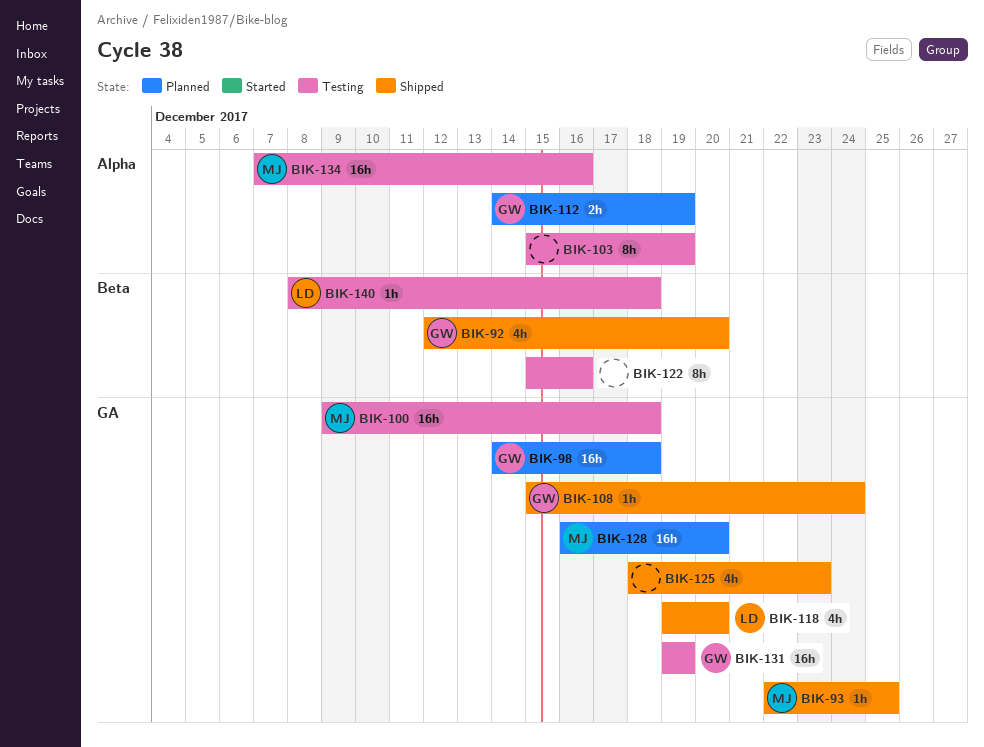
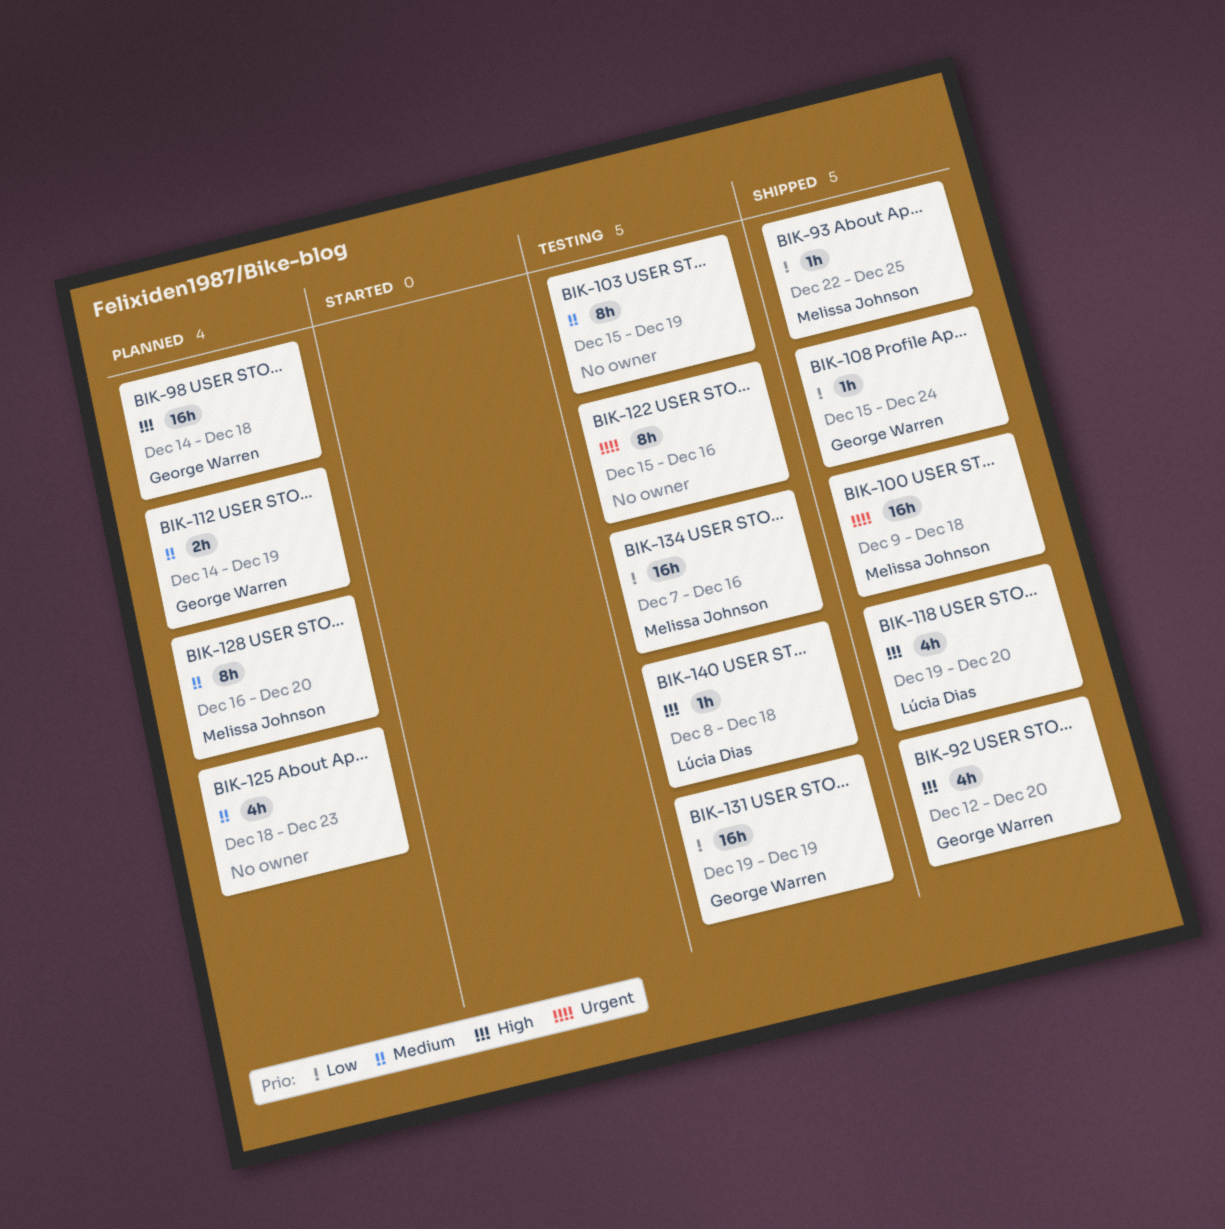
BIK-100, status: Testing -> Shipped
BIK-125, status: Shipped -> Planned
BIK-128, estimate: 16h -> 8h

